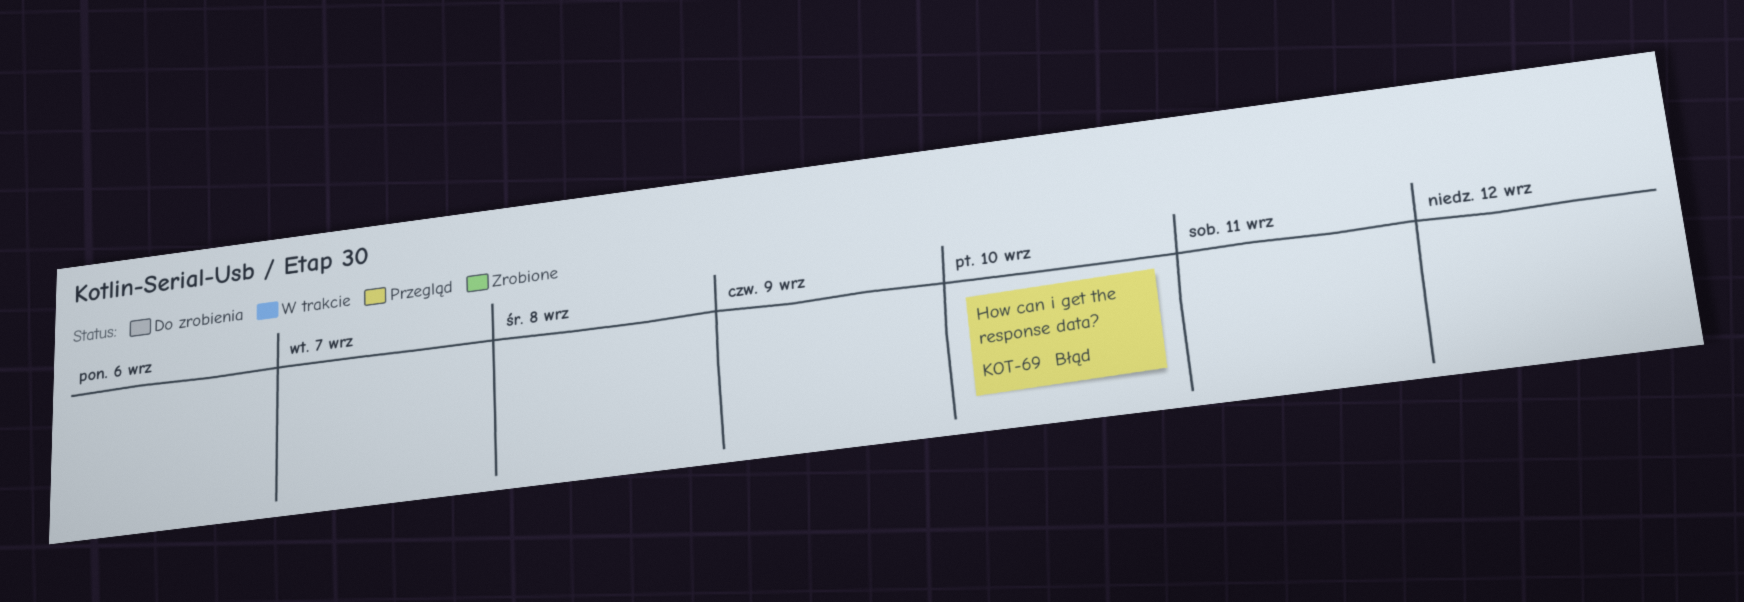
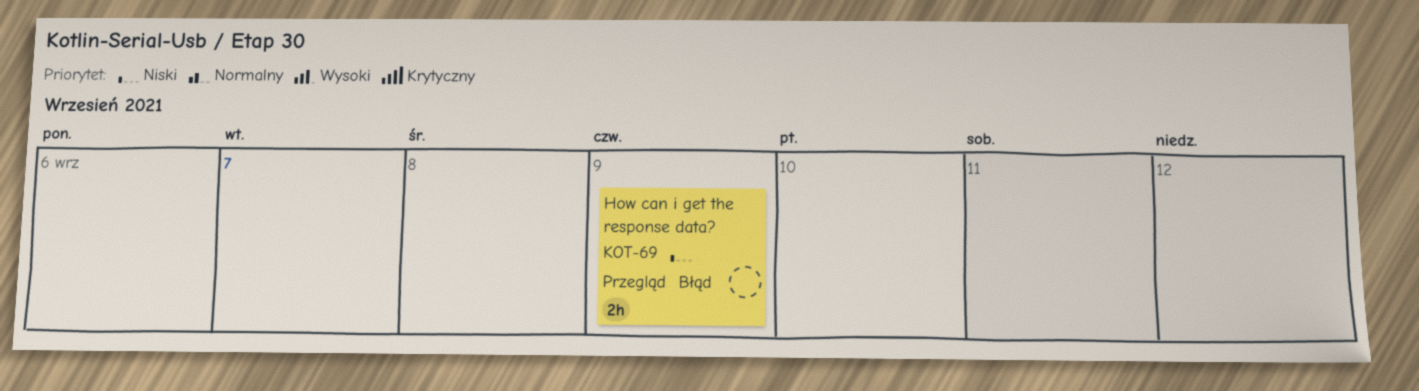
KOT-69, due: Sep 10 -> Sep 9

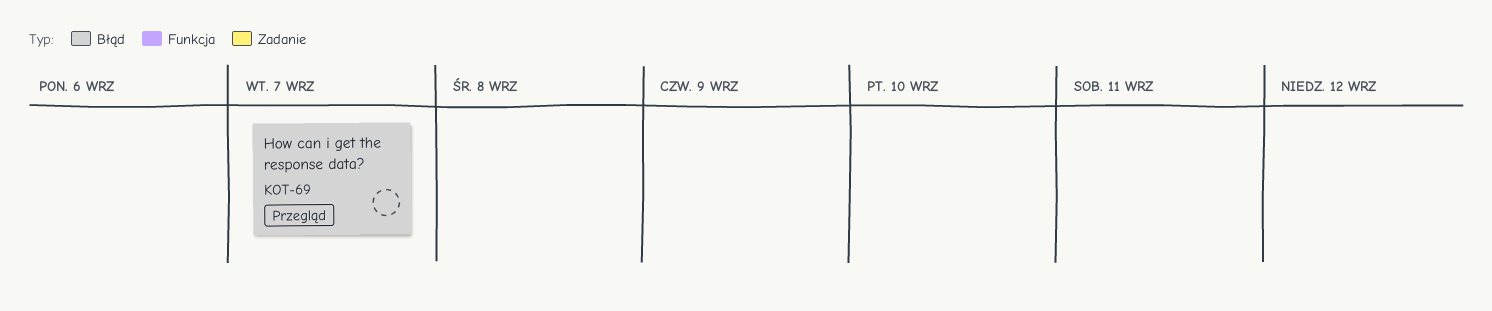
KOT-69, due: Sep 9 -> Sep 7

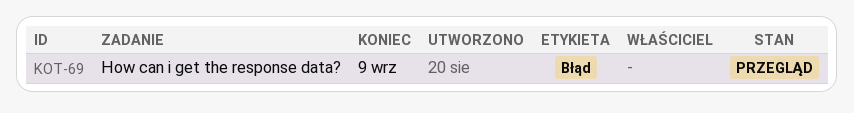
KOT-69, due: Sep 7 -> Sep 9

